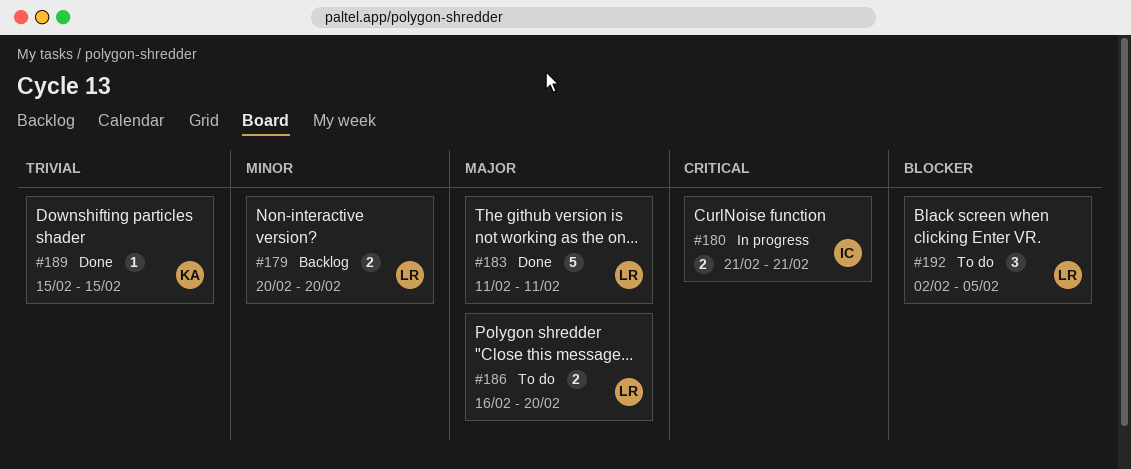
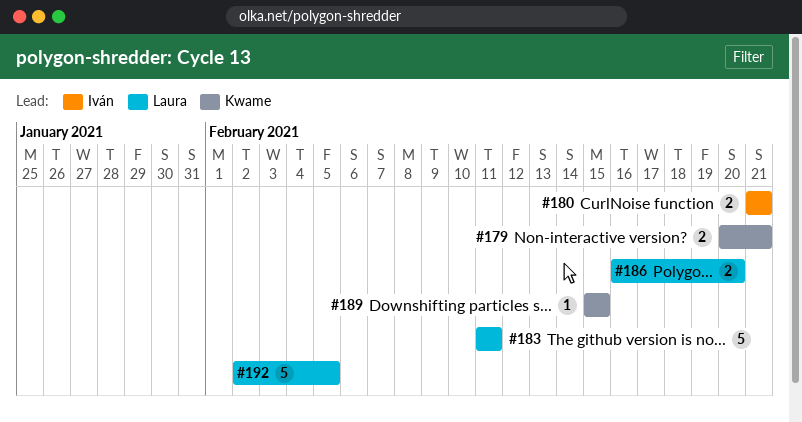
#179, owner: Laura -> Kwame
#179, due: Feb 20 -> Feb 21
#192, estimate: 3 -> 5

